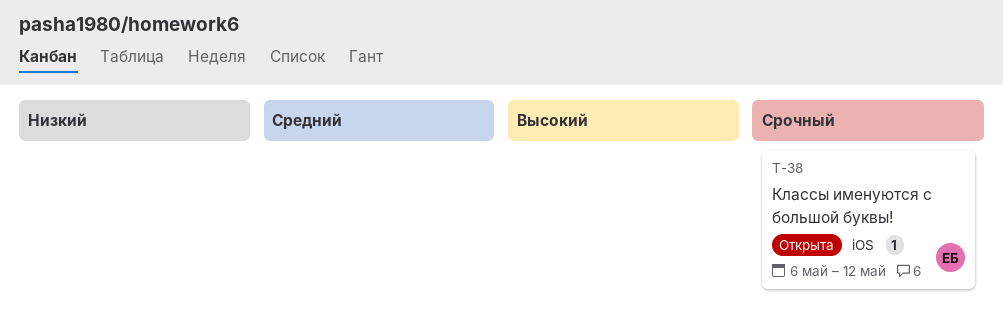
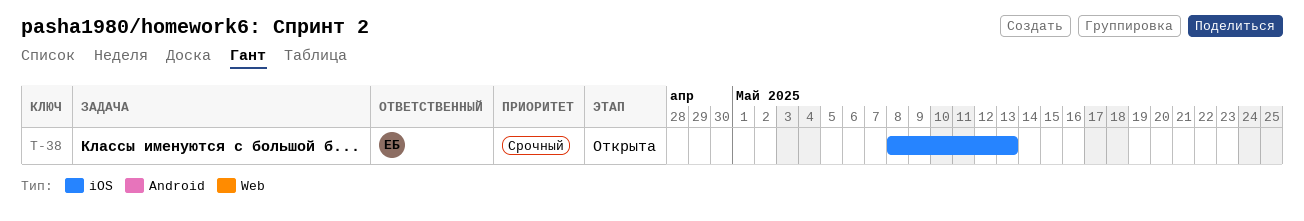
T-38, start: May 6 -> May 8
T-38, due: May 12 -> May 13

